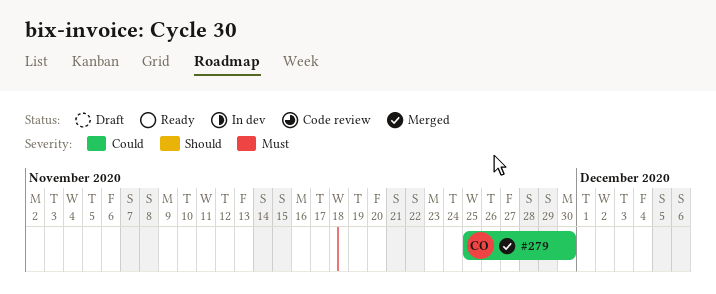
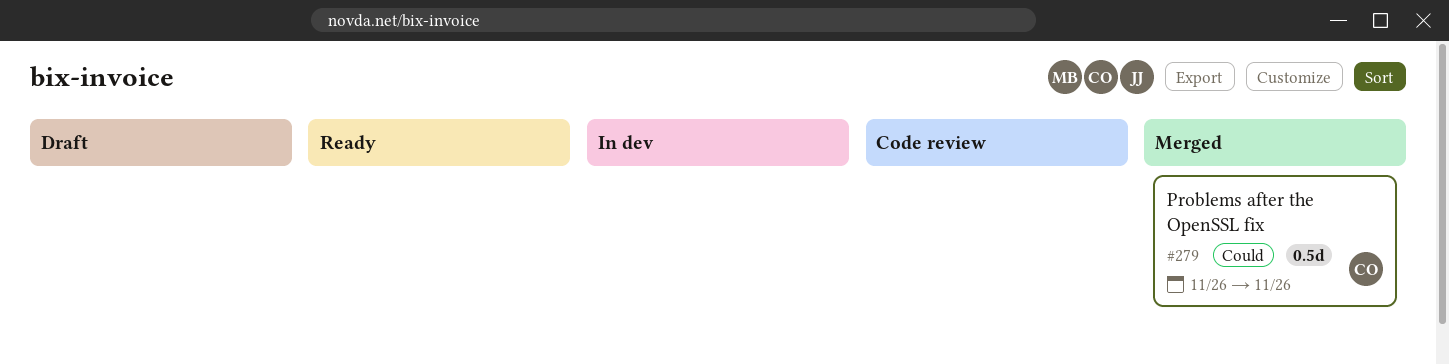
#279, start: Nov 25 -> Nov 26
#279, due: Nov 30 -> Nov 26

